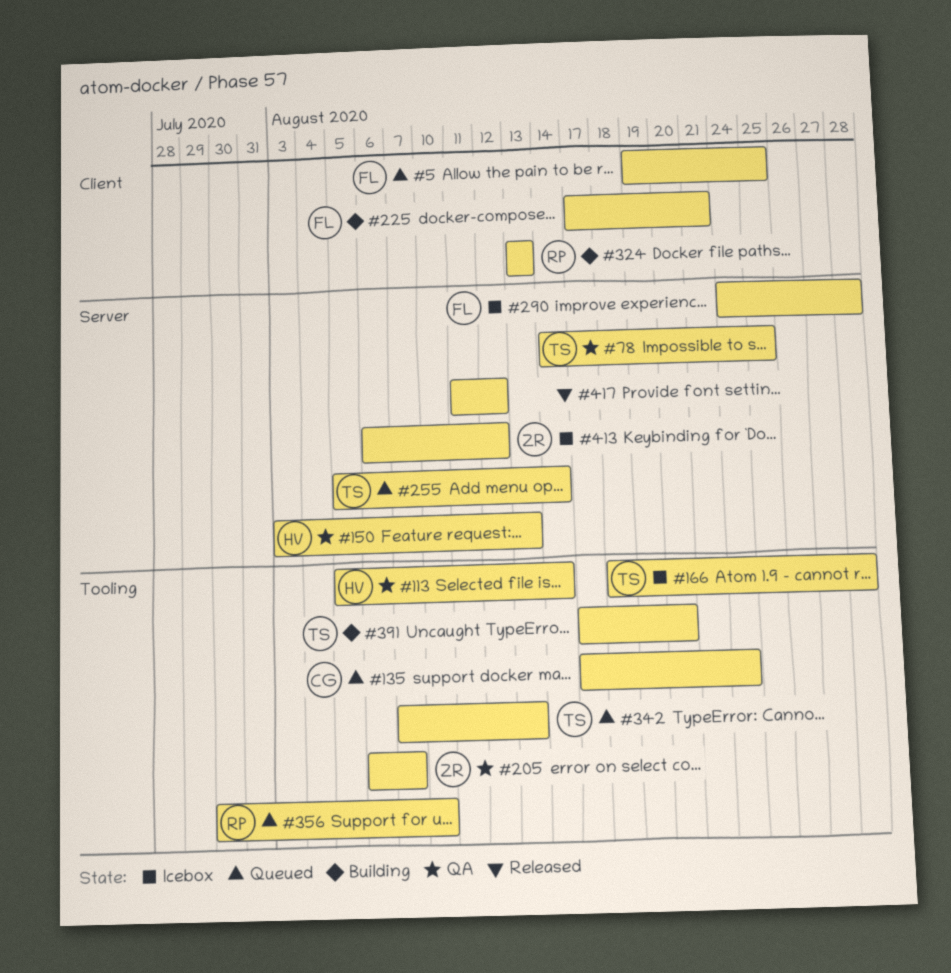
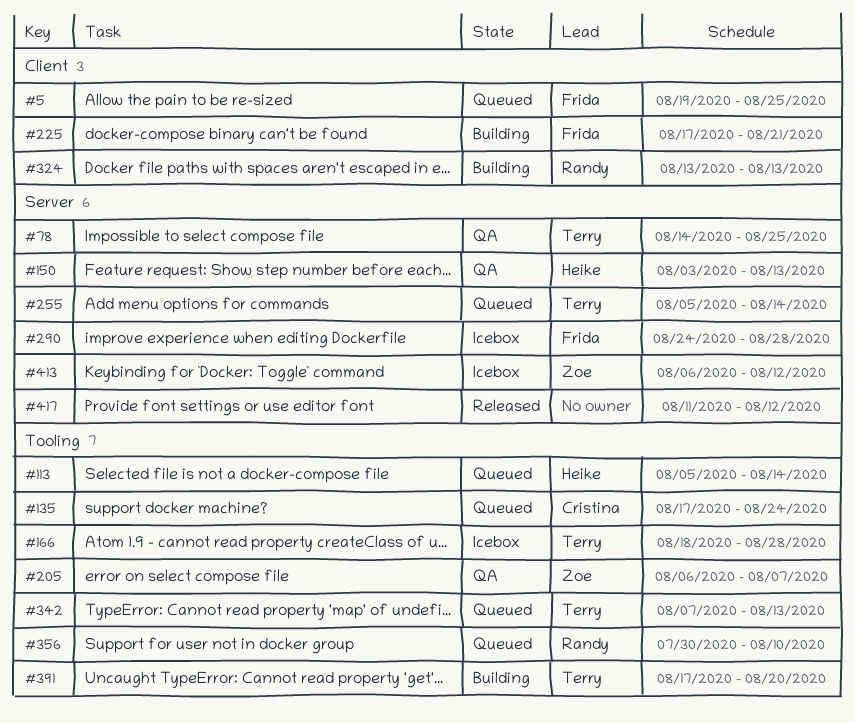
#113, status: QA -> Queued

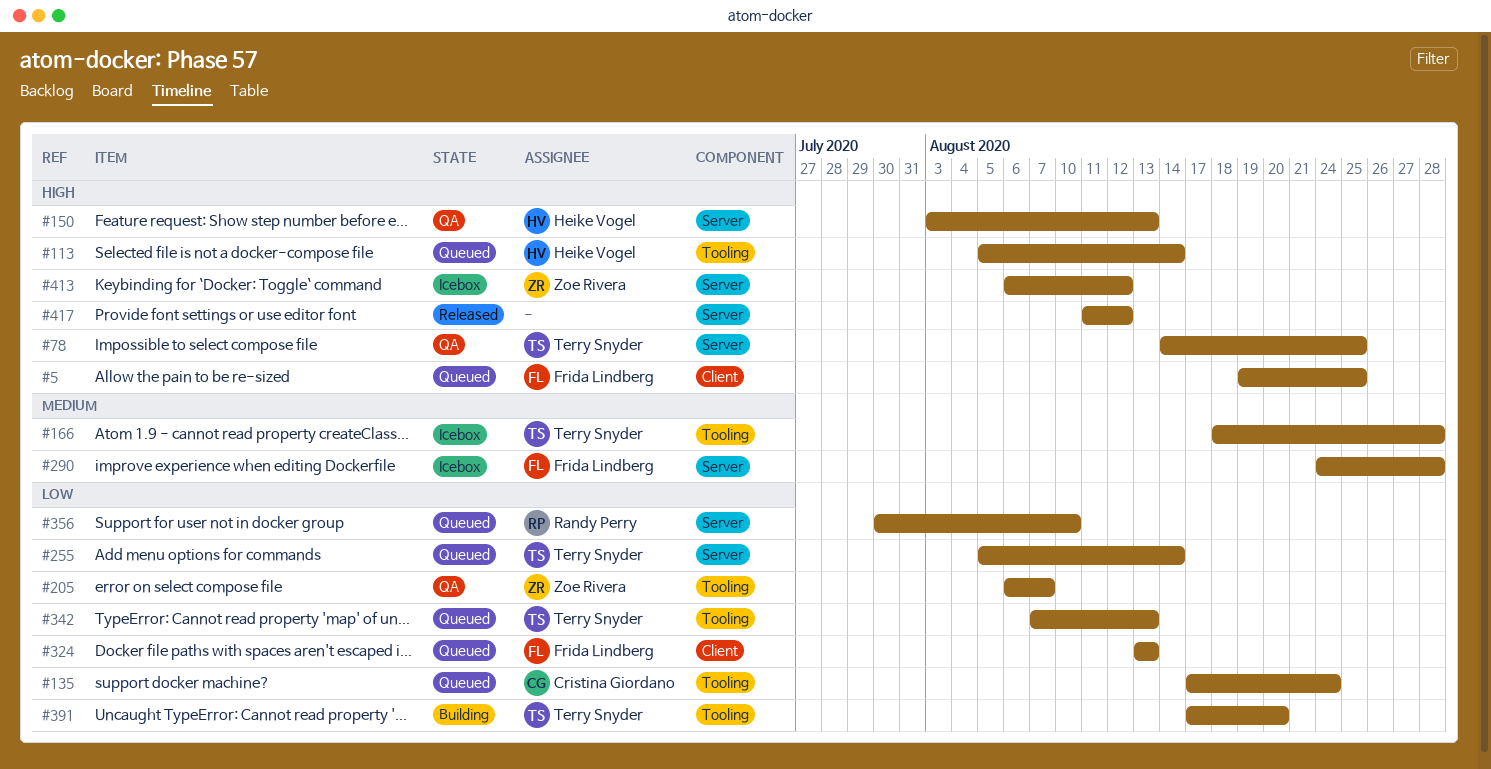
#225: present -> none
#324, status: Building -> Queued
#324, owner: Randy Perry -> Frida Lindberg
#356, label: Tooling -> Server

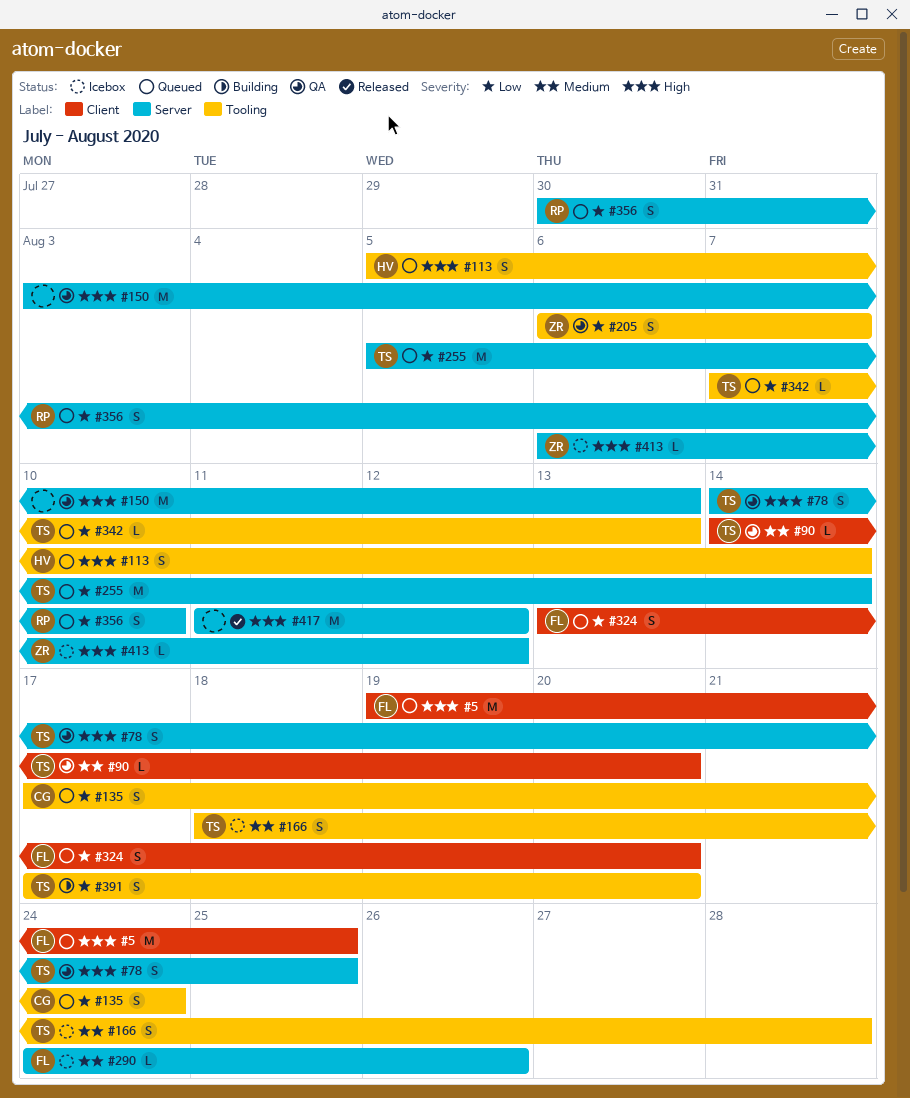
#90: none -> present
#150, owner: Heike Vogel -> none
#290, due: Aug 28 -> Aug 26
#324, due: Aug 13 -> Aug 20

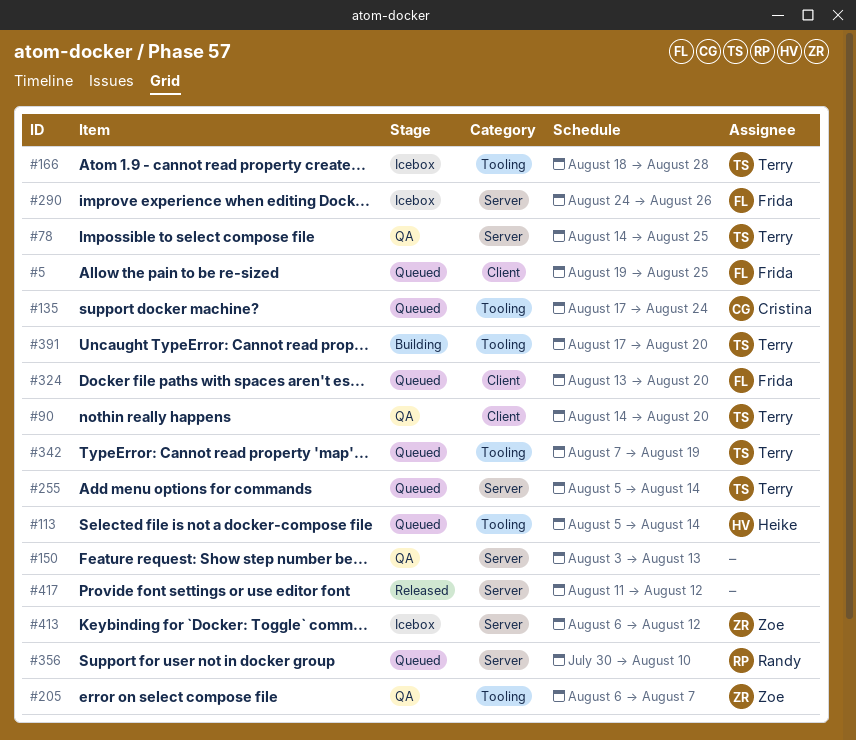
#342, due: Aug 13 -> Aug 19

